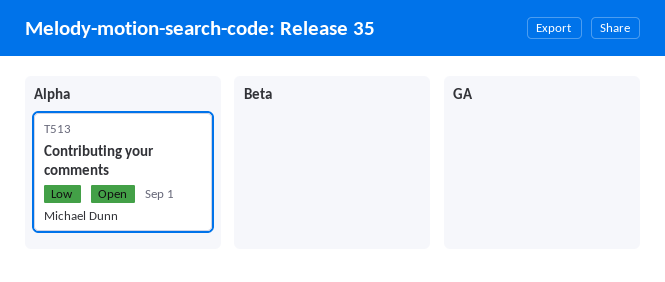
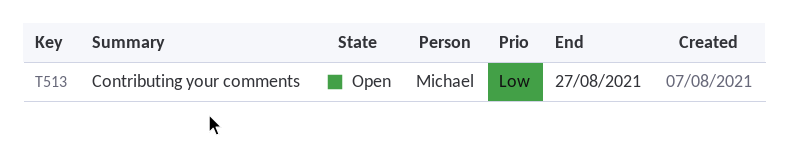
T513, due: Sep 1 -> Aug 27

